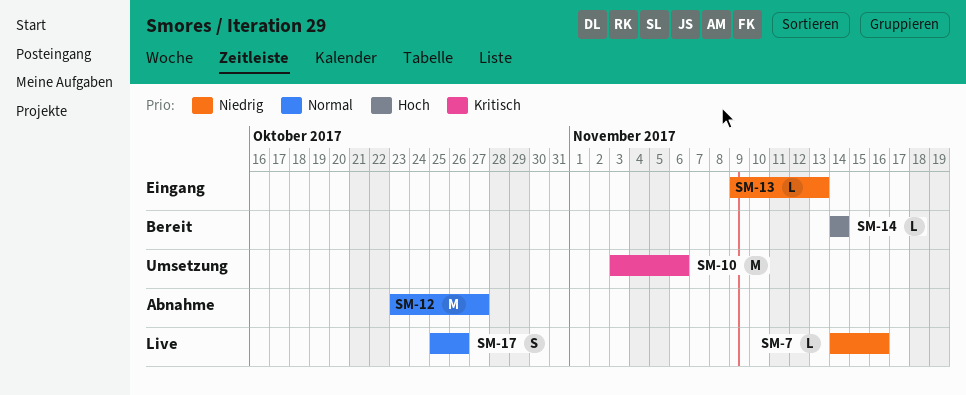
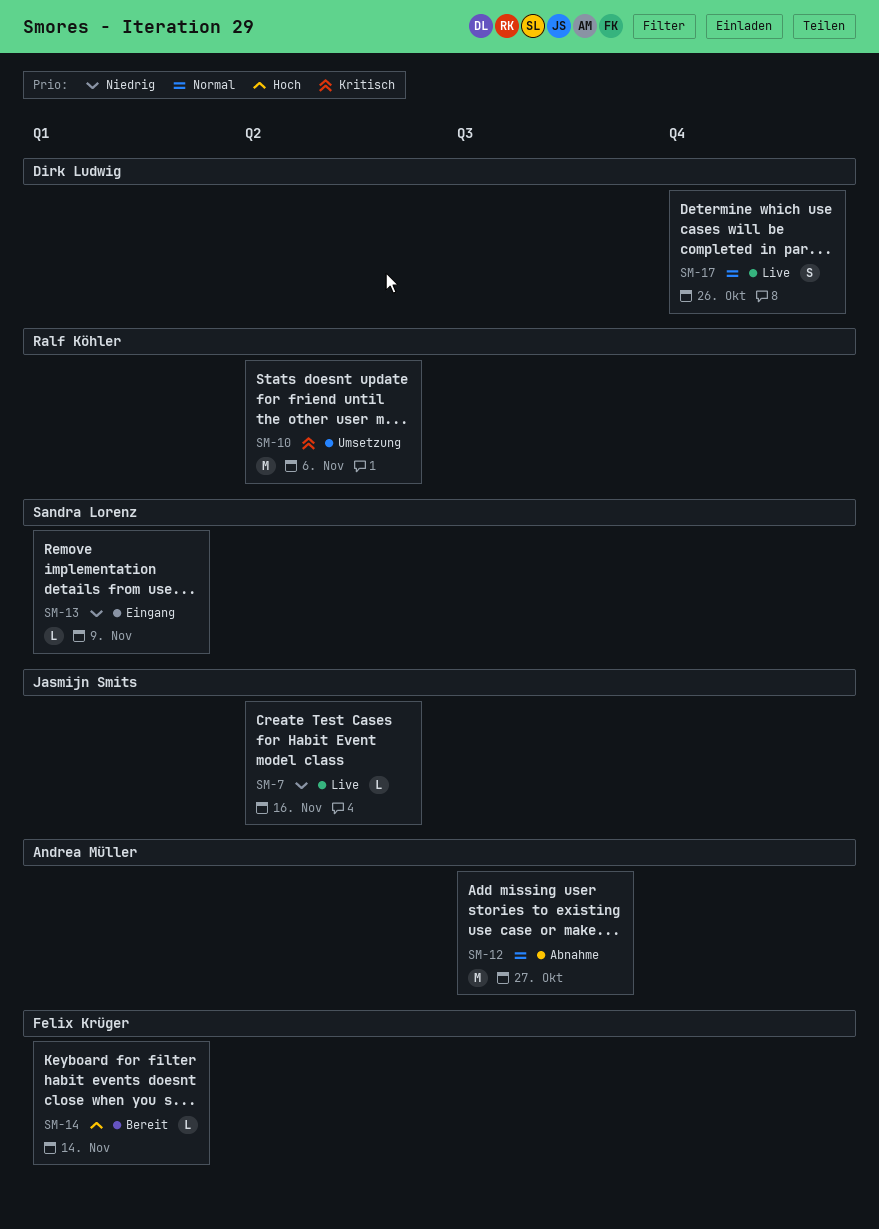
SM-13, due: Nov 13 -> Nov 9

